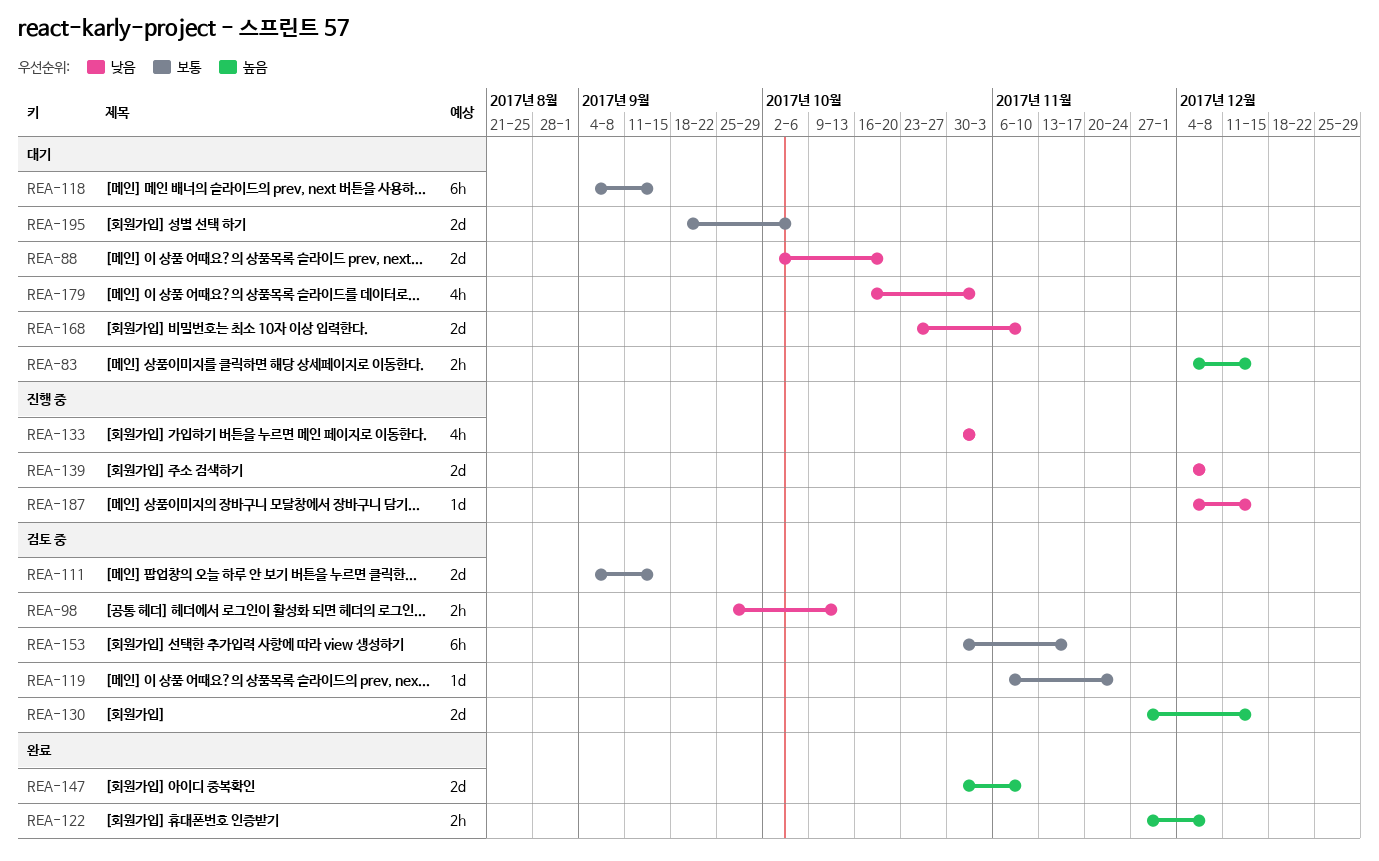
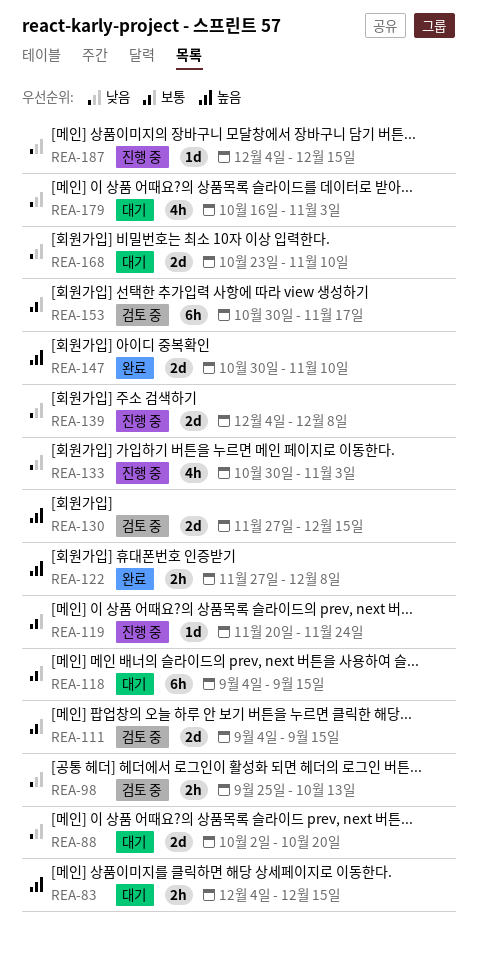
REA-119, status: 검토 중 -> 진행 중
REA-119, start: Nov 6 -> Nov 20
REA-195: present -> none

